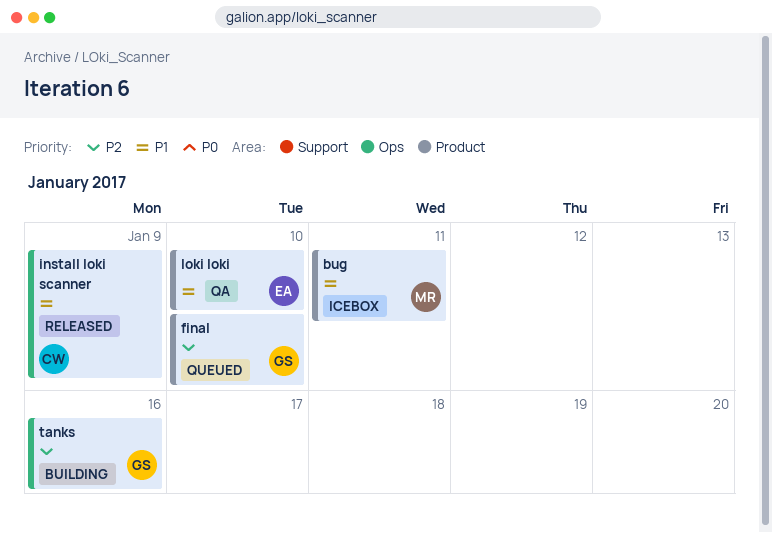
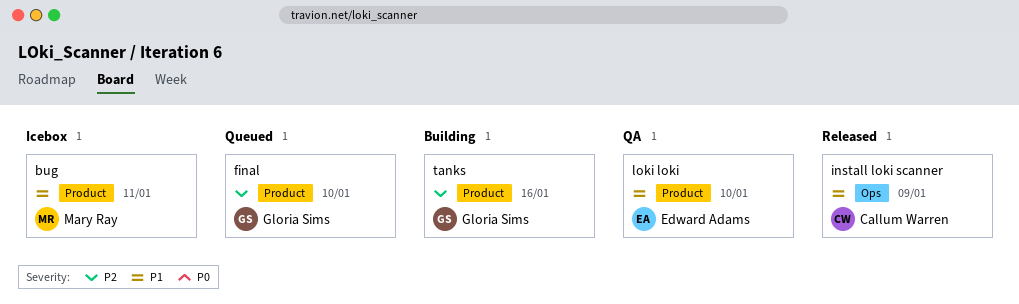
tanks, label: Ops -> Product

